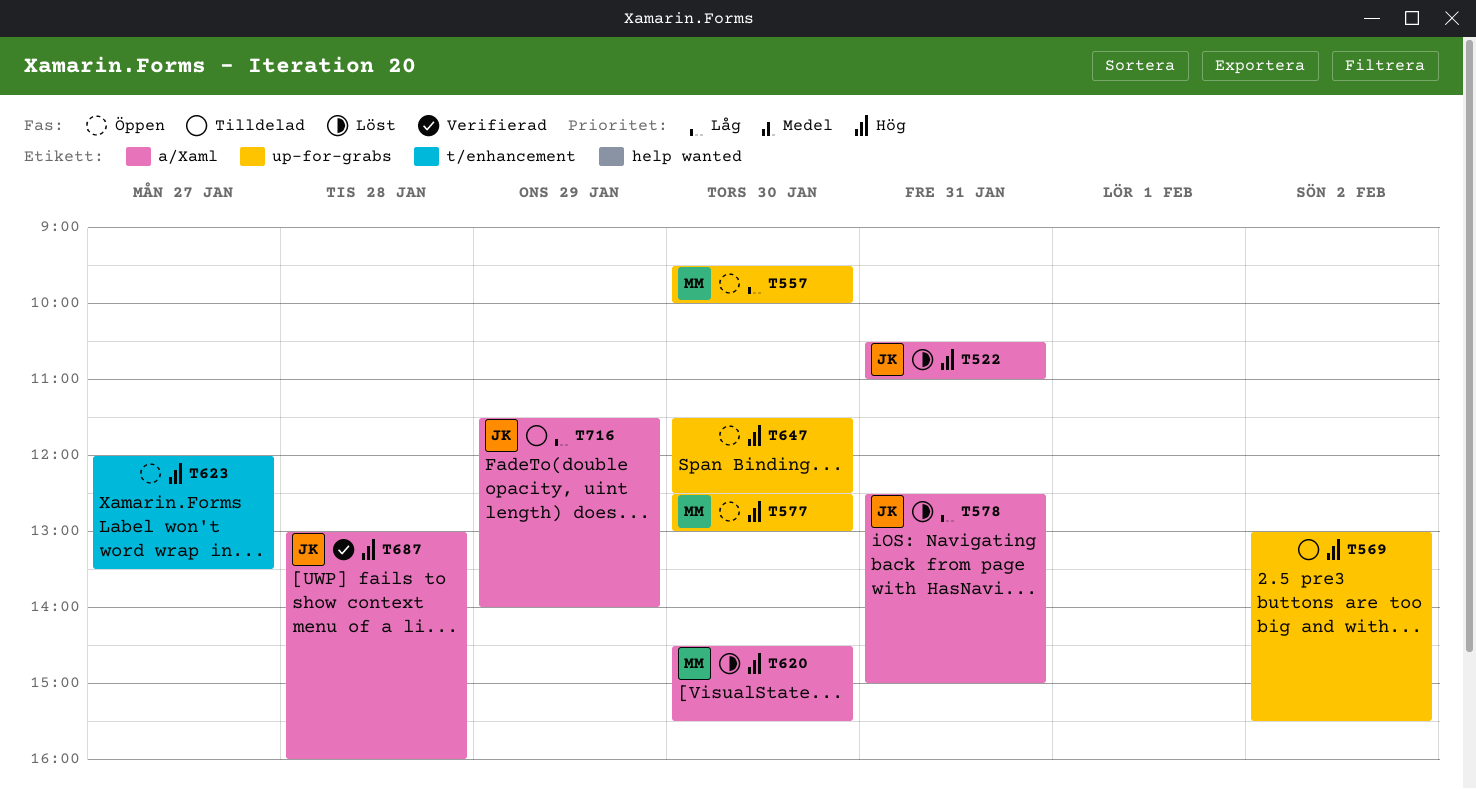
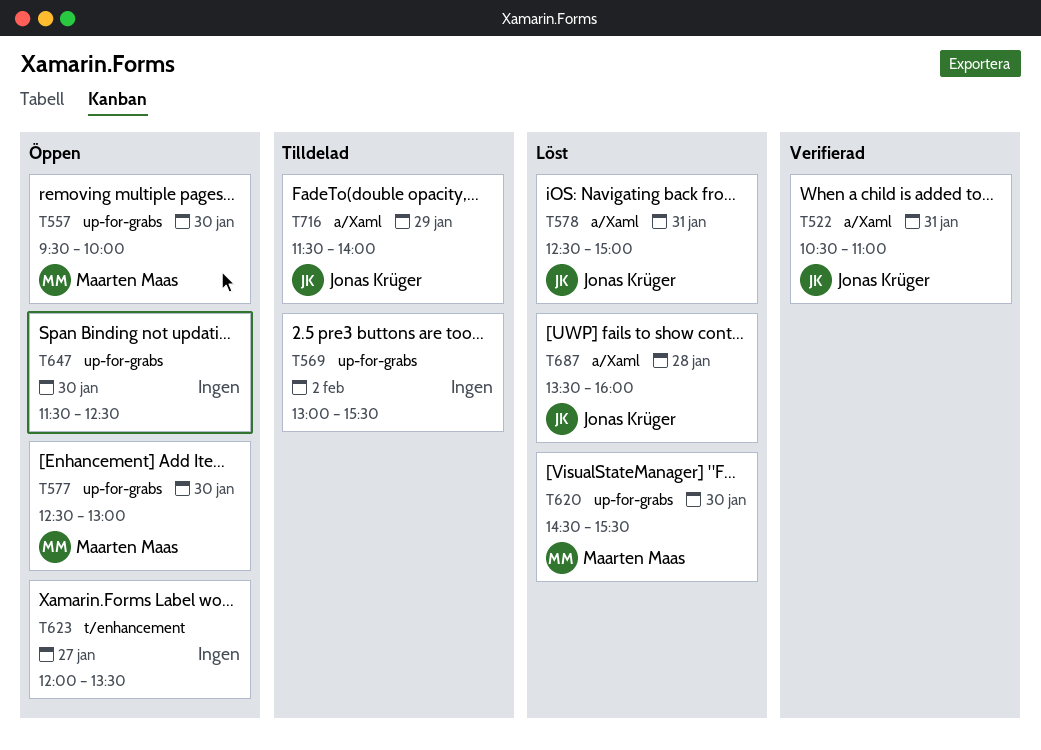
T522, status: Löst -> Verifierad
T620, label: a/Xaml -> up-for-grabs
T687, status: Verifierad -> Löst
T687, begins: 13:00 -> 13:30

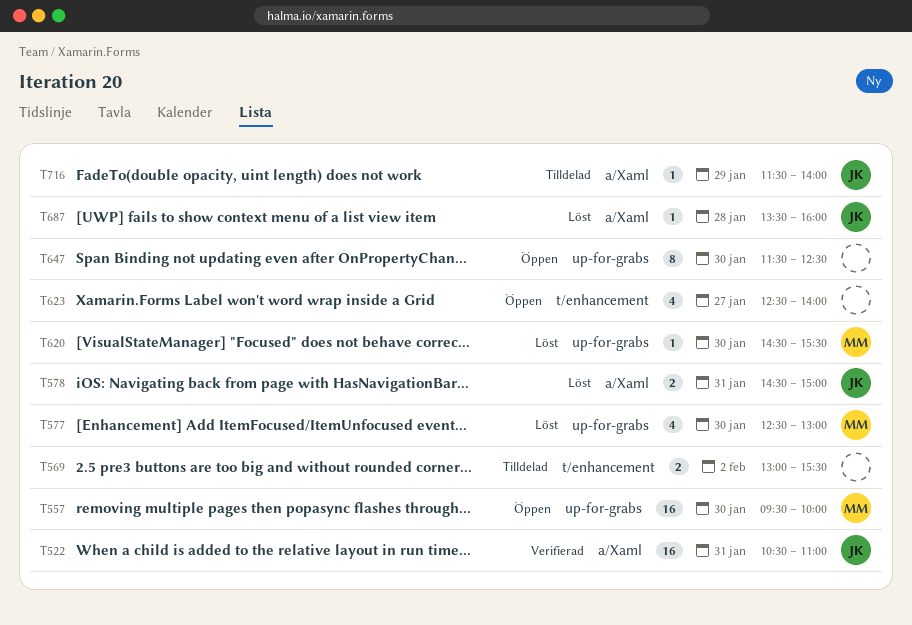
T569, label: up-for-grabs -> t/enhancement
T577, status: Öppen -> Löst
T578, begins: 12:30 -> 14:30
T623, begins: 12:00 -> 12:30
T623, ends: 13:30 -> 14:00

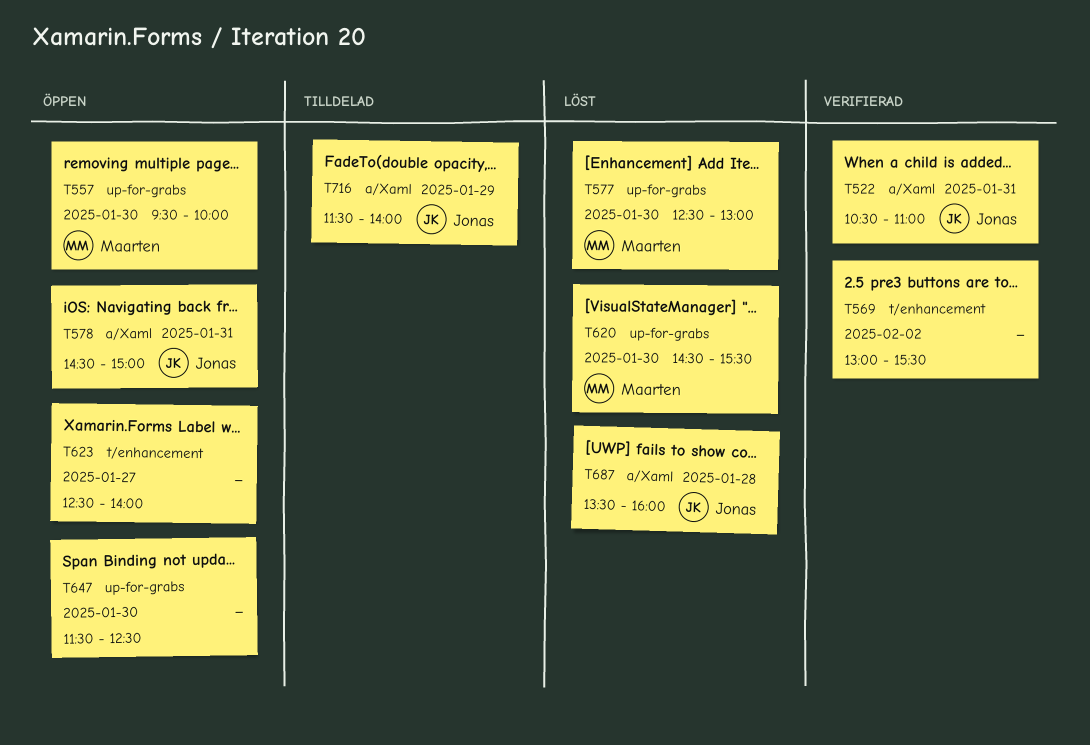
T569, status: Tilldelad -> Verifierad
T578, status: Löst -> Öppen

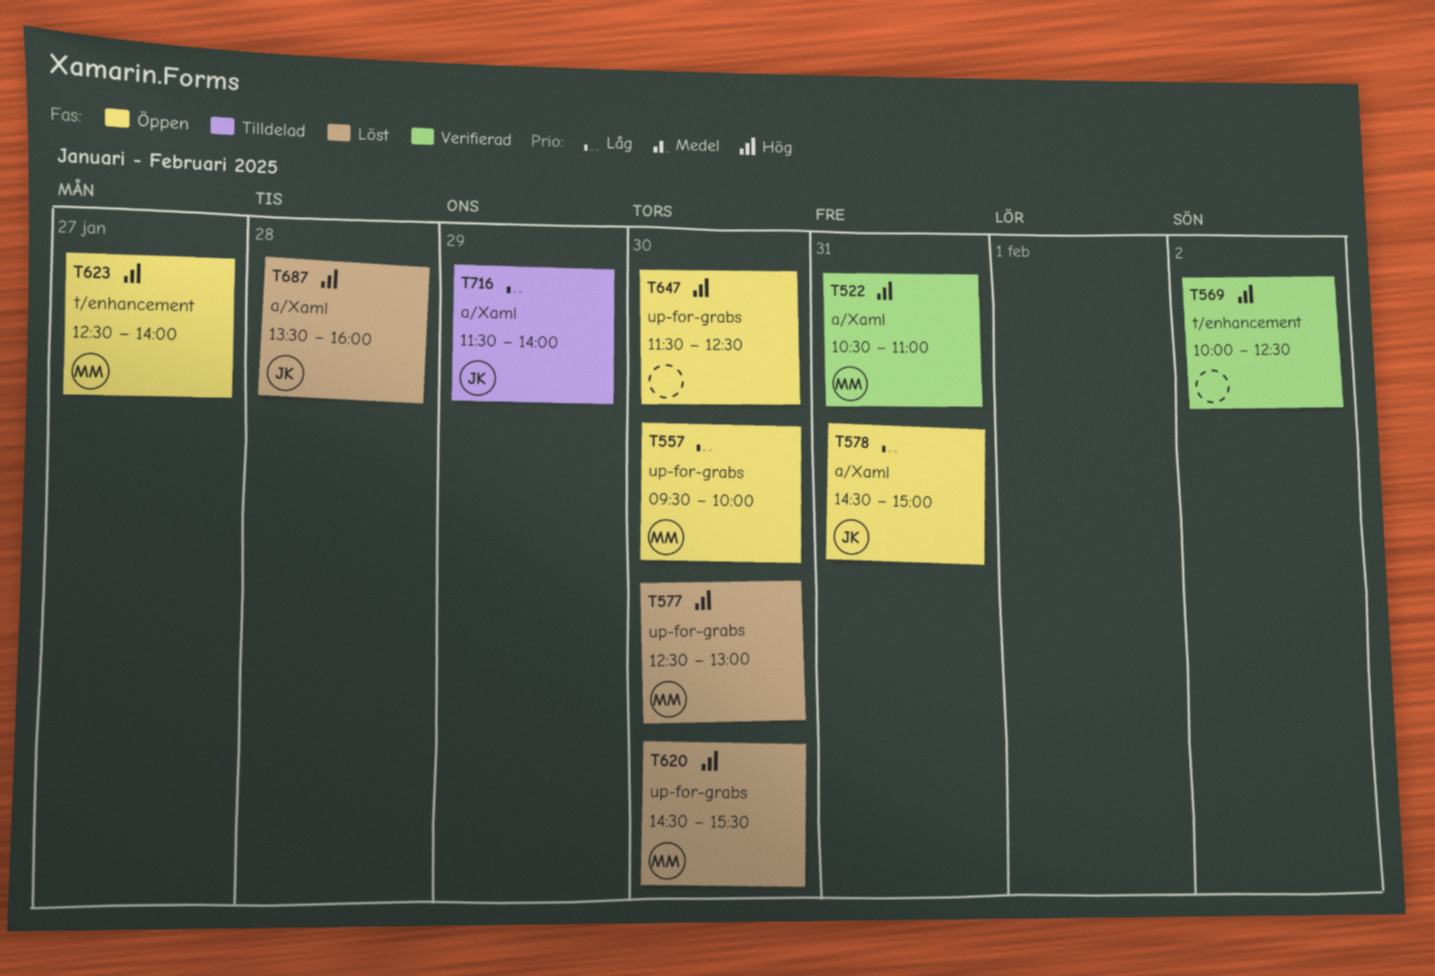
T522, owner: Jonas -> Maarten
T569, begins: 13:00 -> 10:00
T569, ends: 15:30 -> 12:30
T623, owner: none -> Maarten

